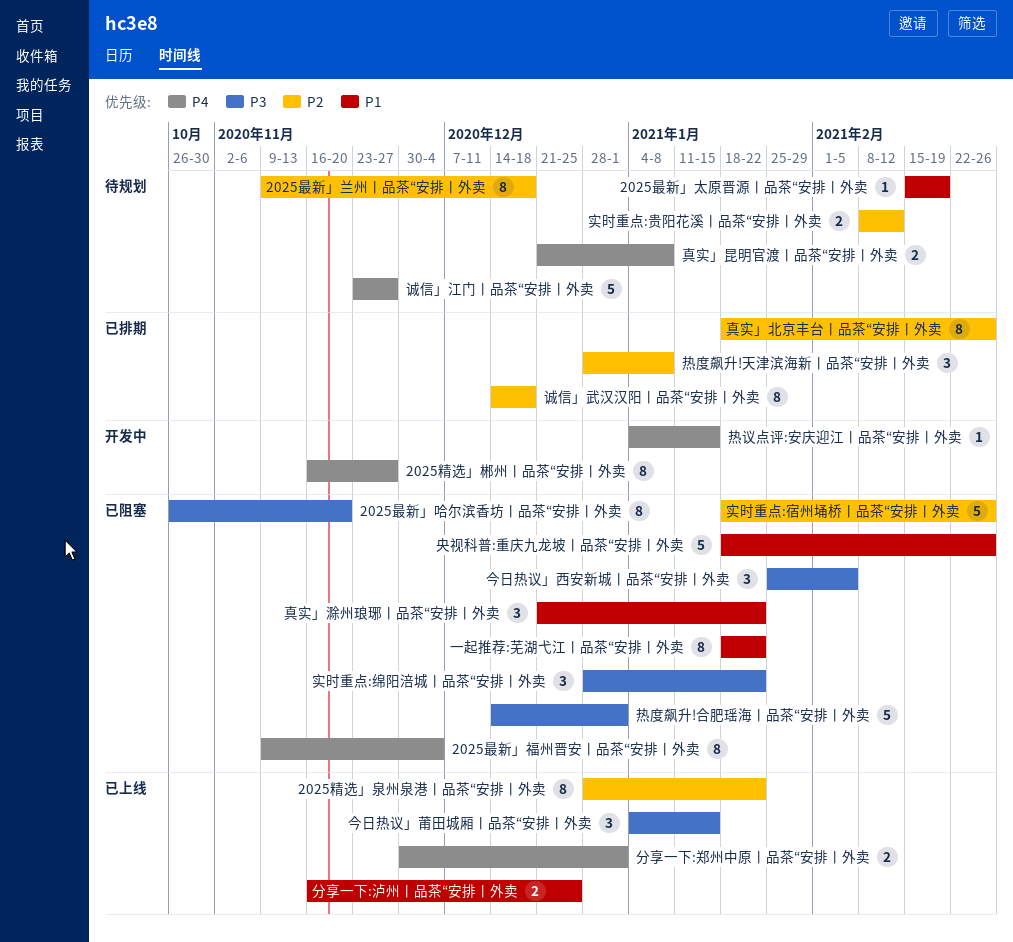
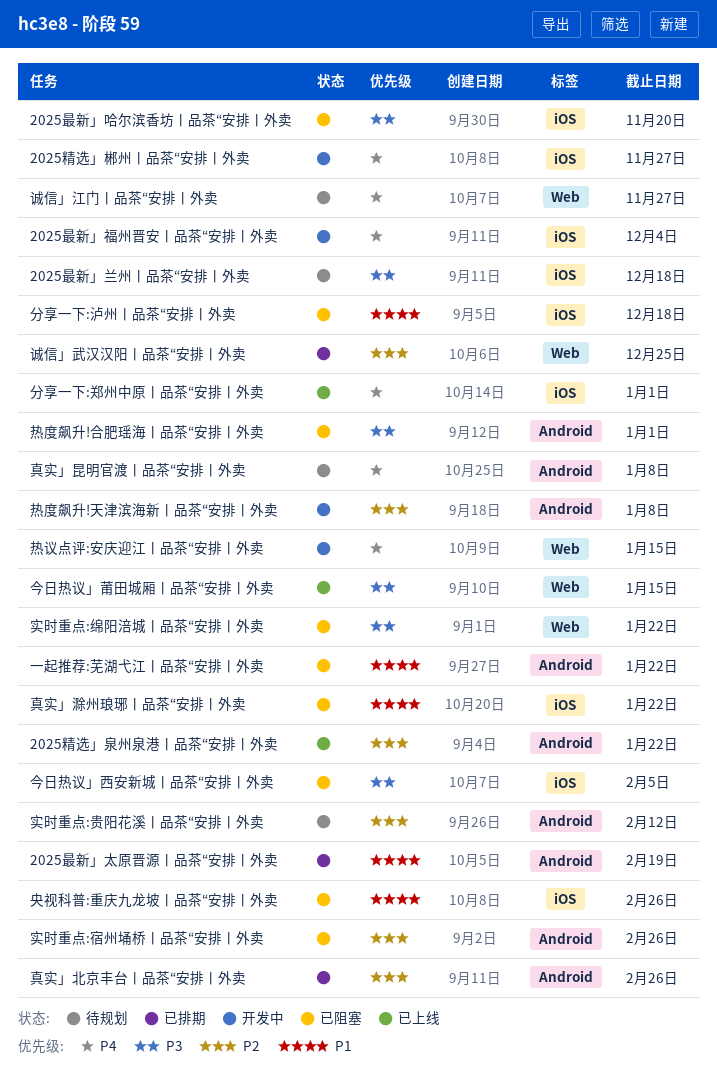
2025最新」兰州丨品茶“安排丨外卖, priority: P2 -> P3
2025最新」太原晋源丨品茶“安排丨外卖, status: 待规划 -> 已排期
2025最新」福州晋安丨品茶“安排丨外卖, status: 已阻塞 -> 开发中
分享一下:泸州丨品茶“安排丨外卖, status: 已上线 -> 已阻塞
分享一下:泸州丨品茶“安排丨外卖, due: Dec 25 -> Dec 18
热度飙升!天津滨海新丨品茶“安排丨外卖, status: 已排期 -> 开发中
诚信」武汉汉阳丨品茶“安排丨外卖, due: Dec 18 -> Dec 25

